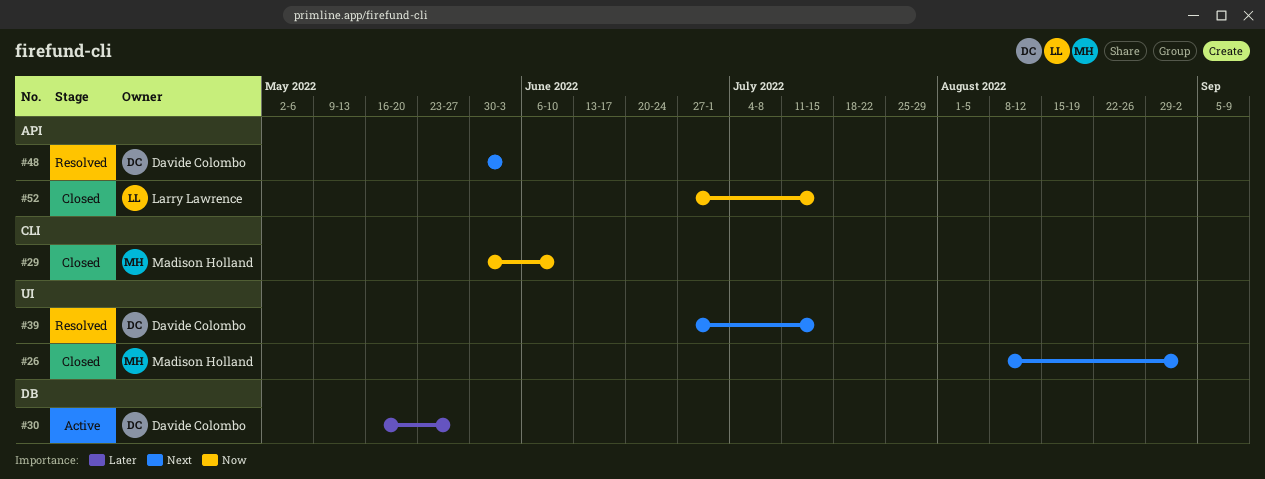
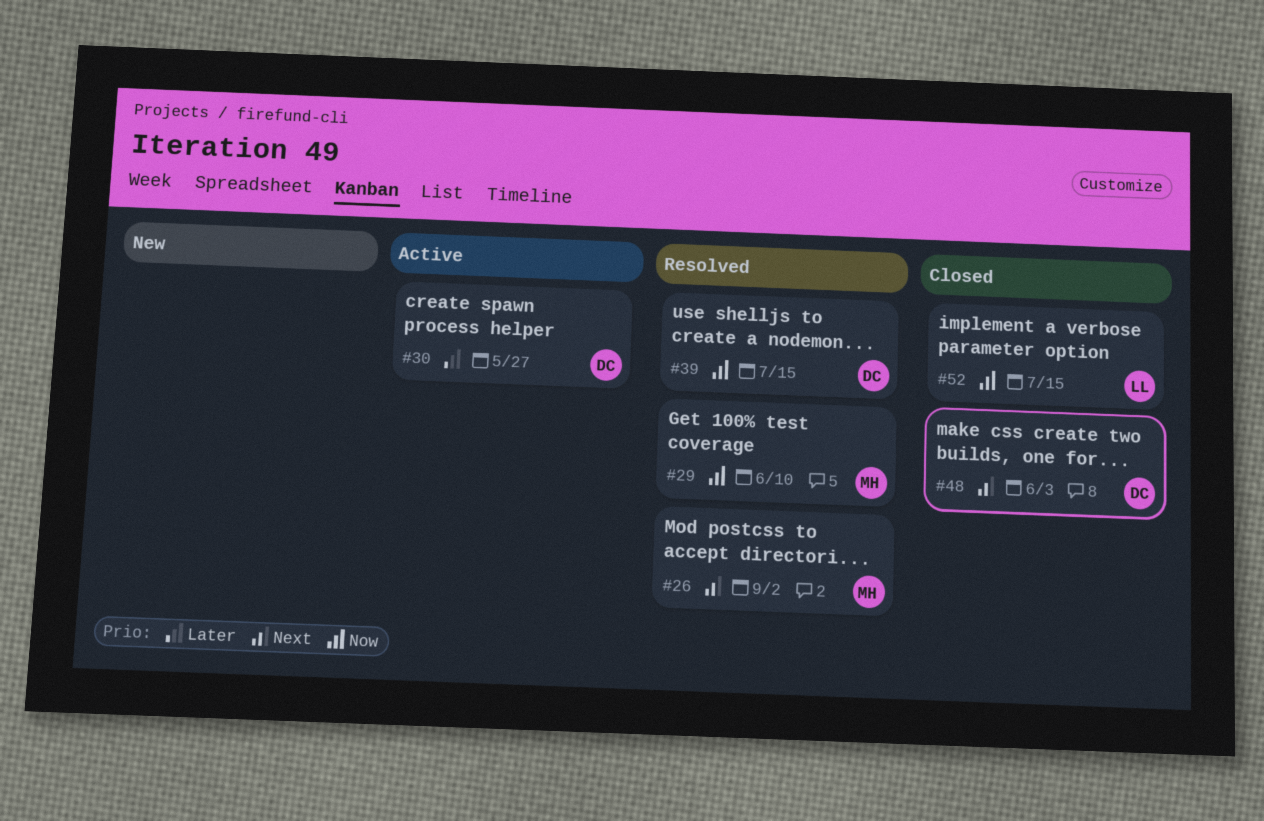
#26, status: Closed -> Resolved
#29, status: Closed -> Resolved
#39, priority: Next -> Now
#48, status: Resolved -> Closed

